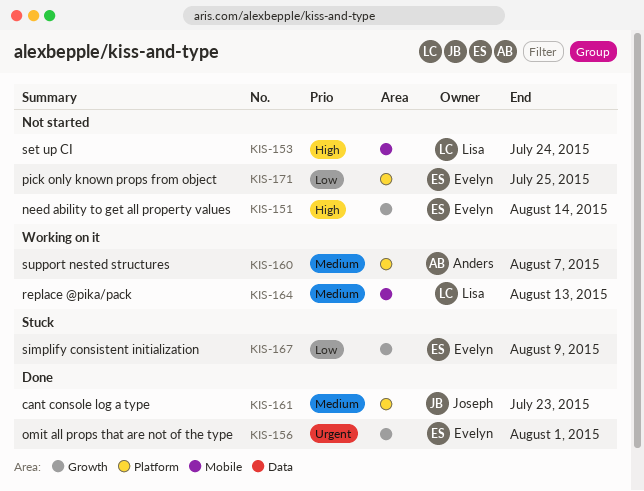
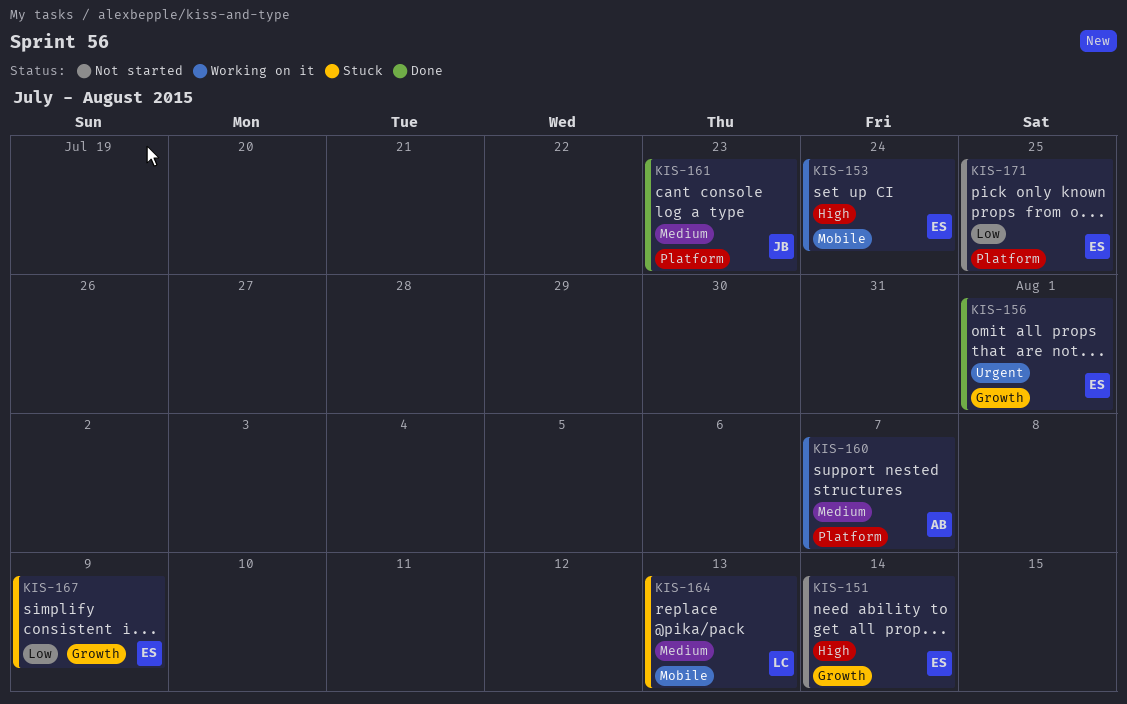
KIS-153, status: Not started -> Working on it
KIS-153, owner: Lisa -> Evelyn
KIS-164, status: Working on it -> Stuck

